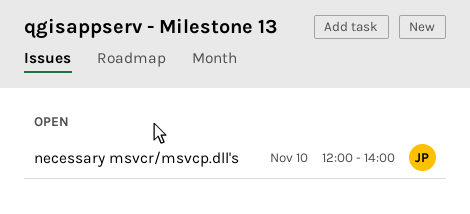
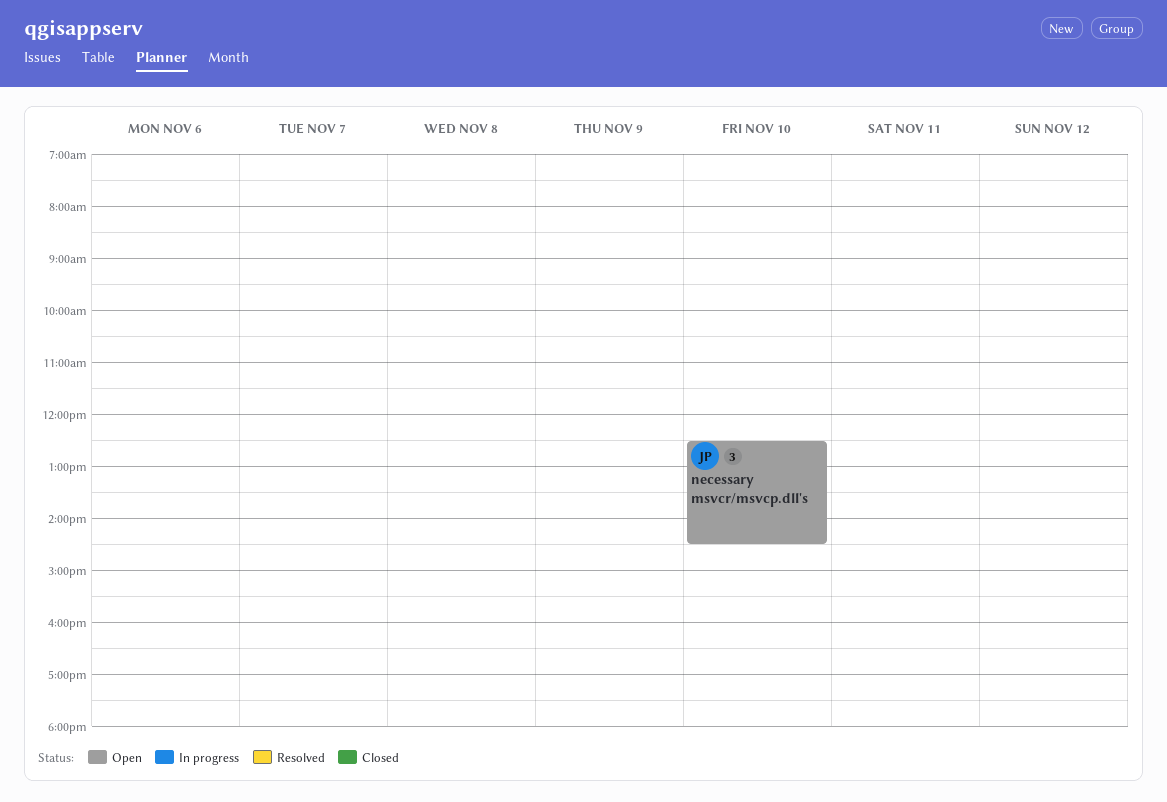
necessary msvcr/msvcp.dll's, begins: 12:00 -> 12:30
necessary msvcr/msvcp.dll's, ends: 14:00 -> 14:30

